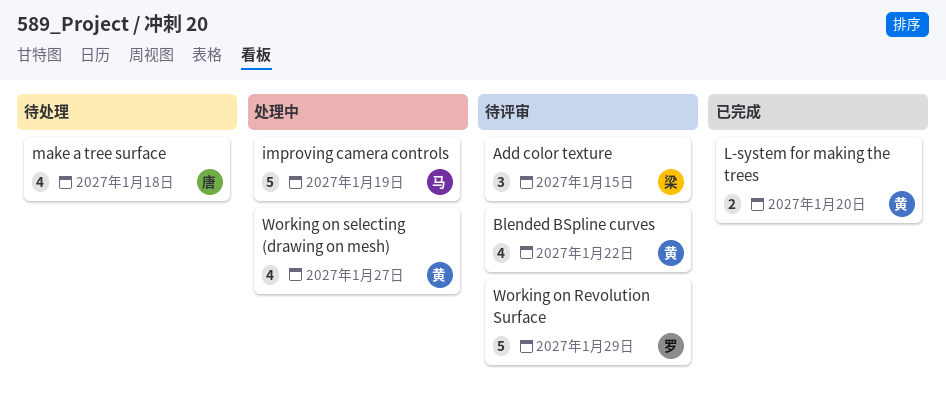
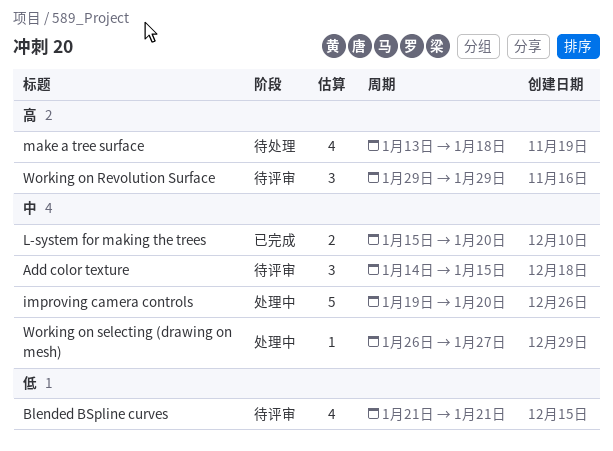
Blended BSpline curves, due: Jan 22 -> Jan 21
improving camera controls, due: Jan 19 -> Jan 20
Working on Revolution Surface, estimate: 5 -> 3
Working on selecting (drawing on mesh), estimate: 4 -> 1

